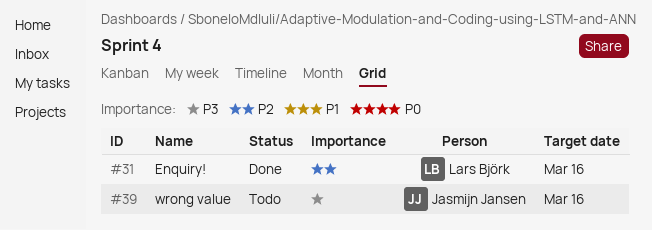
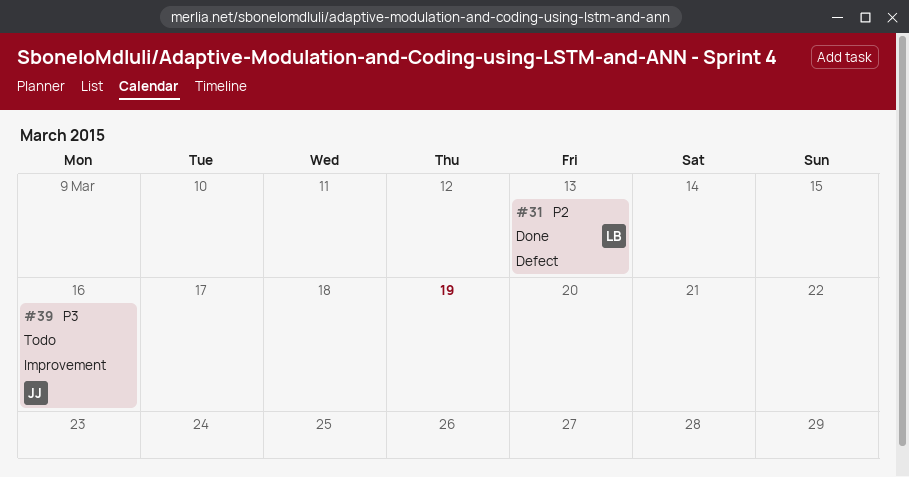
#31, due: Mar 16 -> Mar 13

